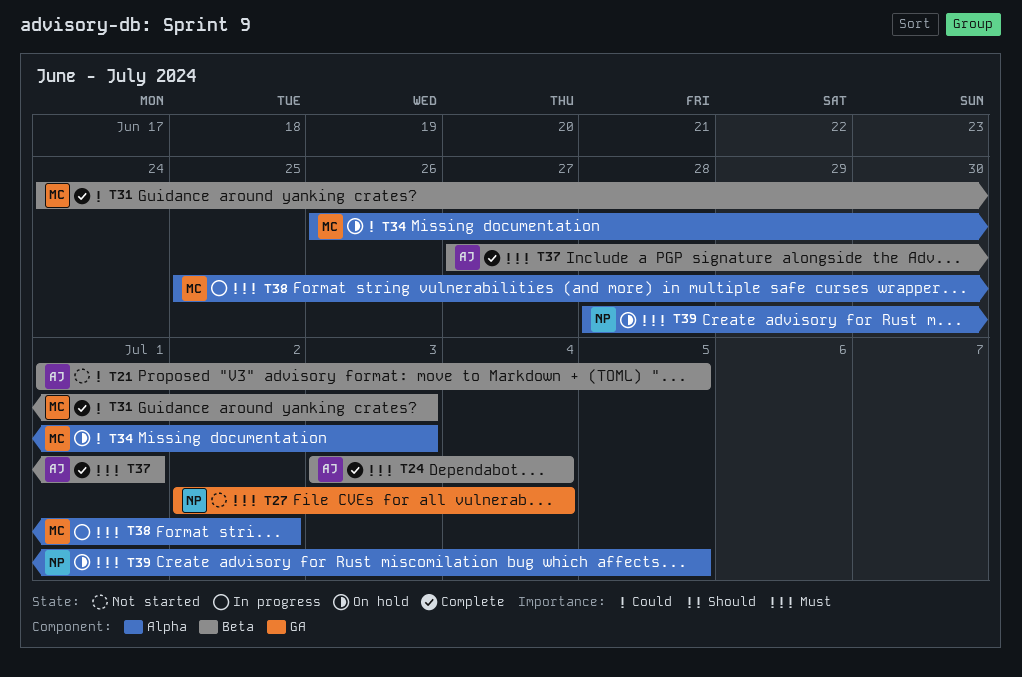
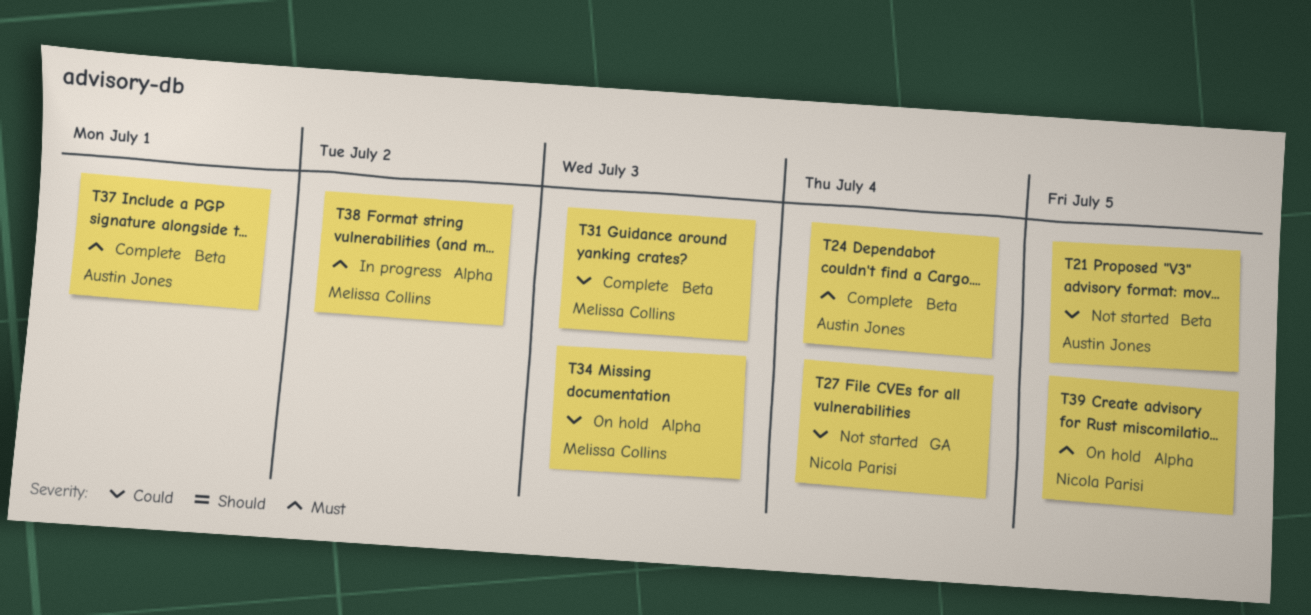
T27, priority: Must -> Could

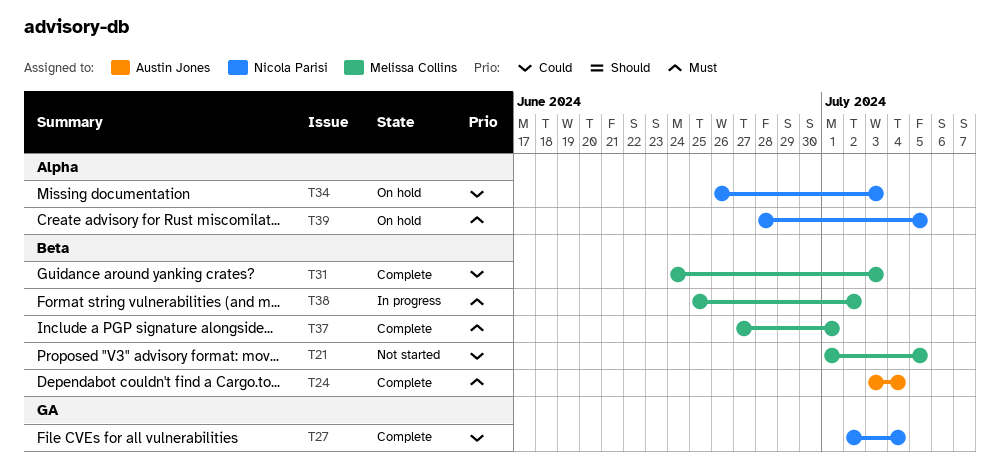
T21, owner: Austin Jones -> Melissa Collins
T27, status: Not started -> Complete
T34, owner: Melissa Collins -> Nicola Parisi
T37, owner: Austin Jones -> Melissa Collins
T38, label: Alpha -> Beta

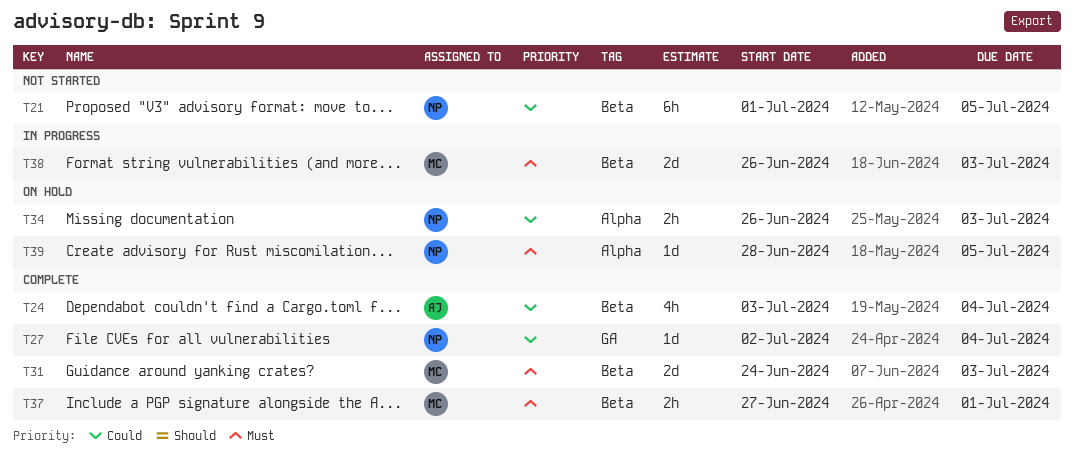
T21, owner: Melissa Collins -> Nicola Parisi
T24, priority: Must -> Could
T31, priority: Could -> Must
T38, start: Jun 25 -> Jun 26
T38, due: Jul 2 -> Jul 3

